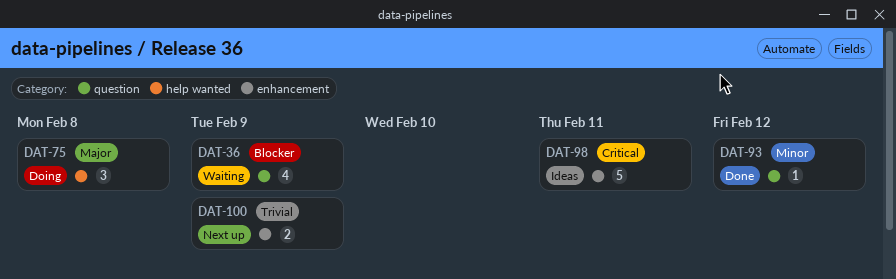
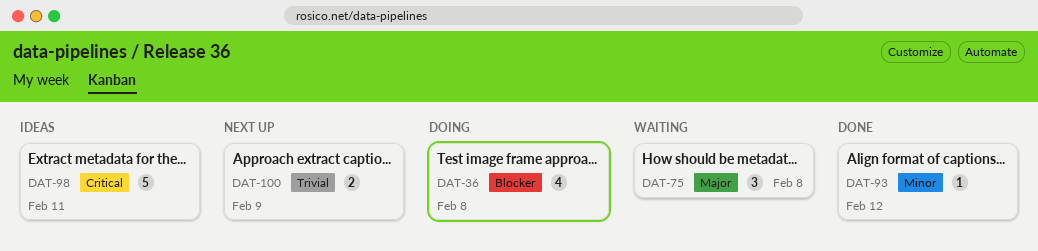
DAT-36, status: Waiting -> Doing
DAT-36, due: Feb 9 -> Feb 8
DAT-75, status: Doing -> Waiting

